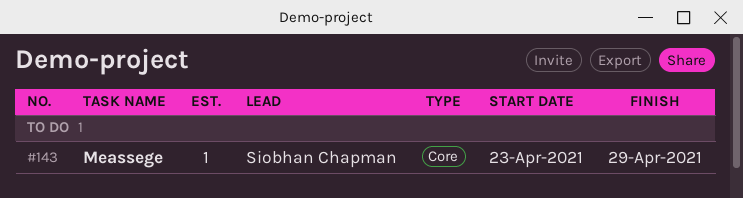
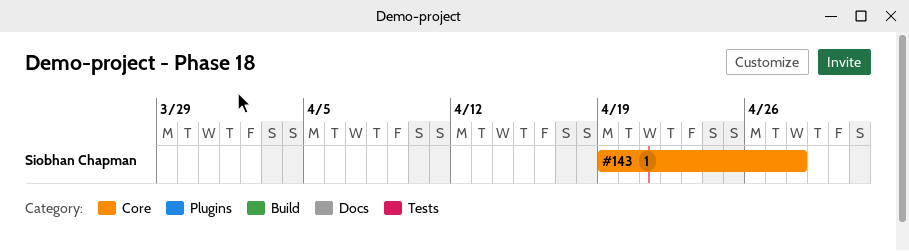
#143, start: Apr 23 -> Apr 19
#143, due: Apr 29 -> Apr 28

